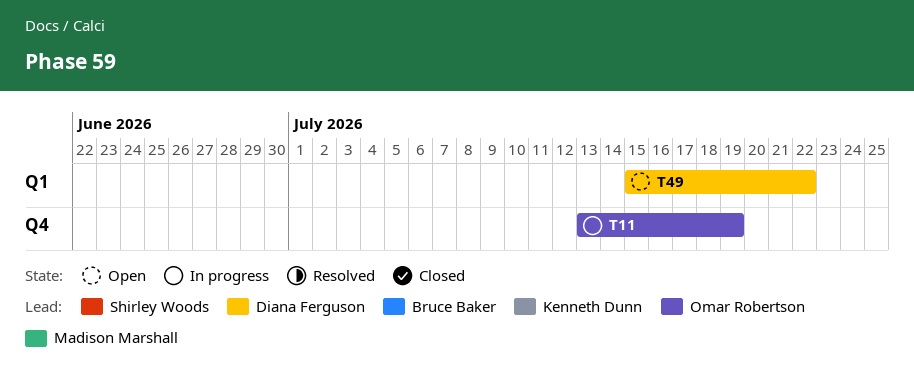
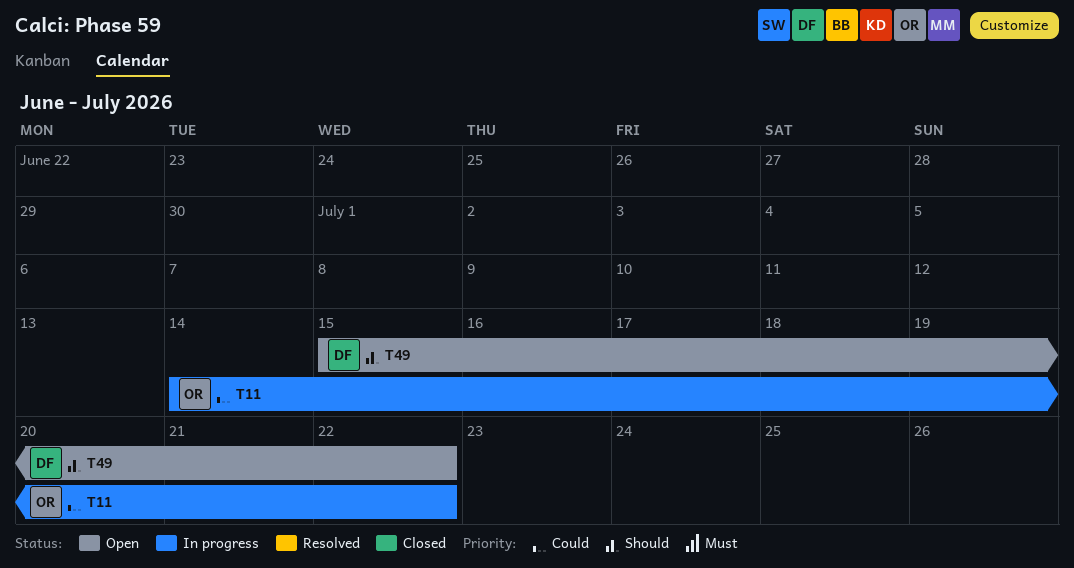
T11, start: Jul 13 -> Jul 14
T11, due: Jul 19 -> Jul 22

